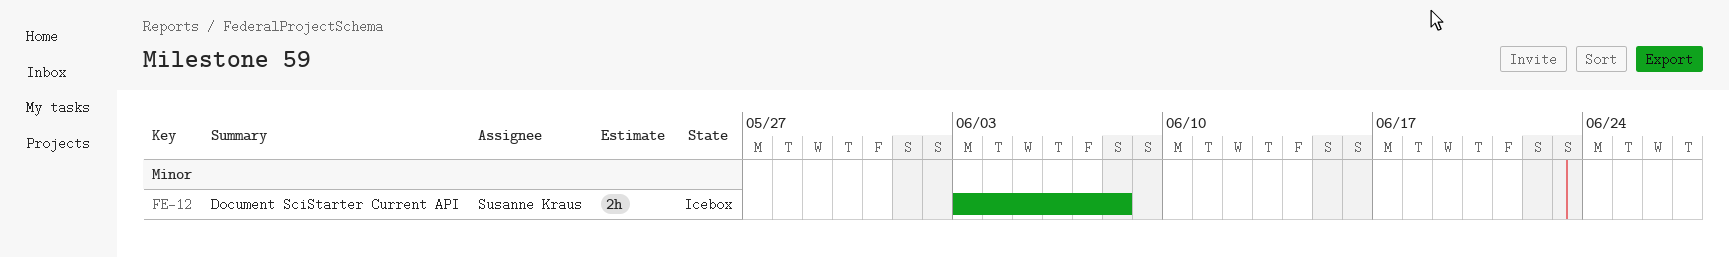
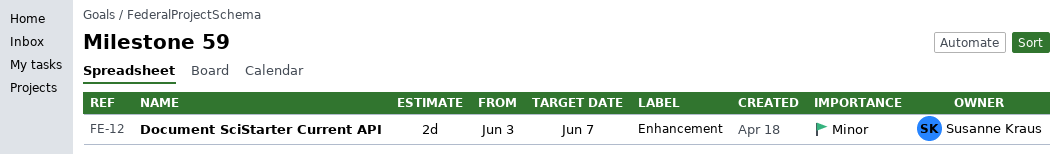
FE-12, estimate: 2h -> 2d
FE-12, due: Jun 8 -> Jun 7

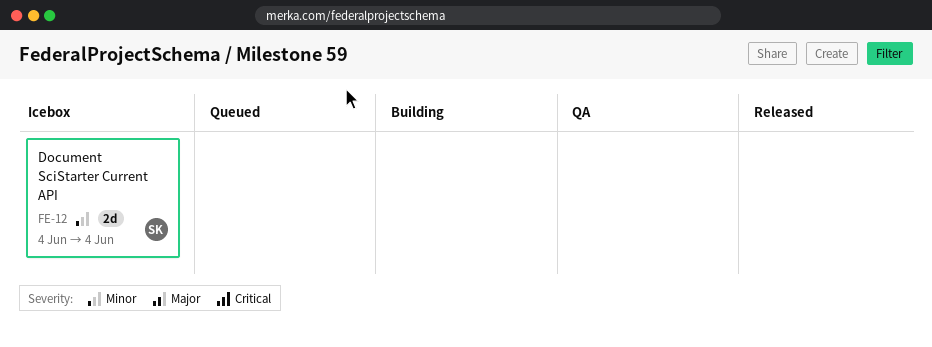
FE-12, start: Jun 3 -> Jun 4
FE-12, due: Jun 7 -> Jun 4

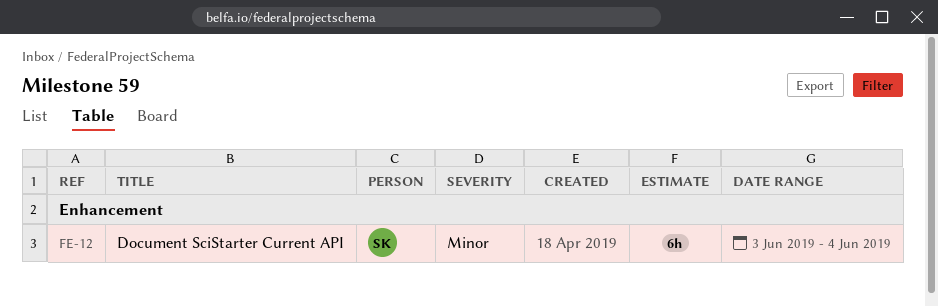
FE-12, estimate: 2d -> 6h
FE-12, start: Jun 4 -> Jun 3

